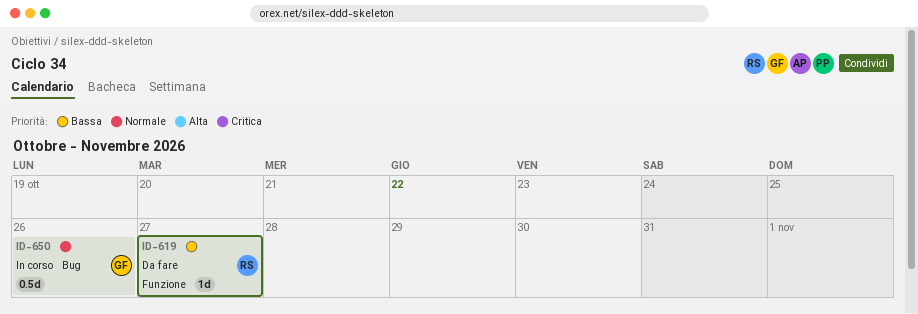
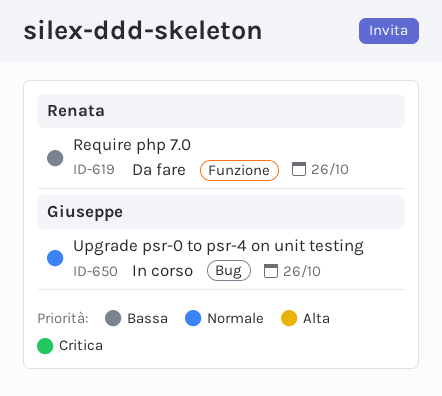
ID-619, due: Oct 27 -> Oct 26

